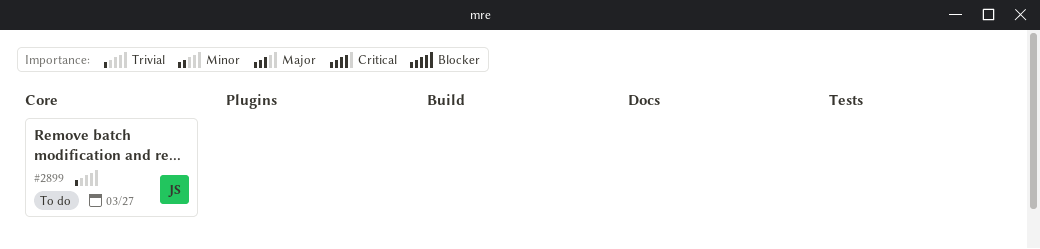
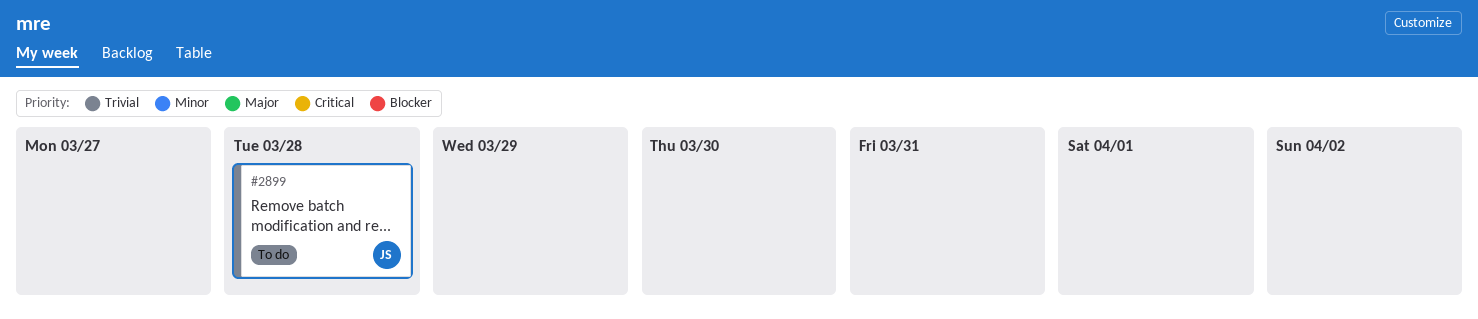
#2899, due: Mar 27 -> Mar 28

